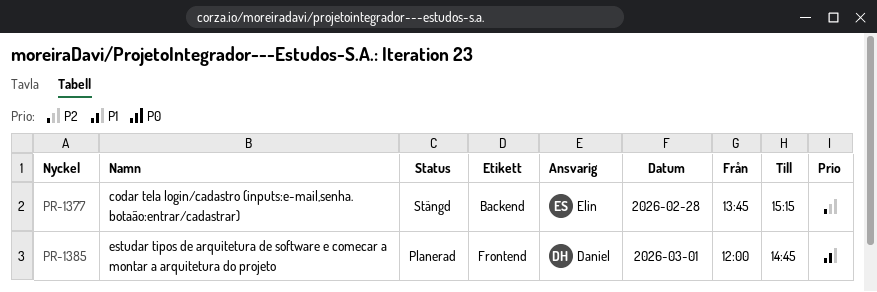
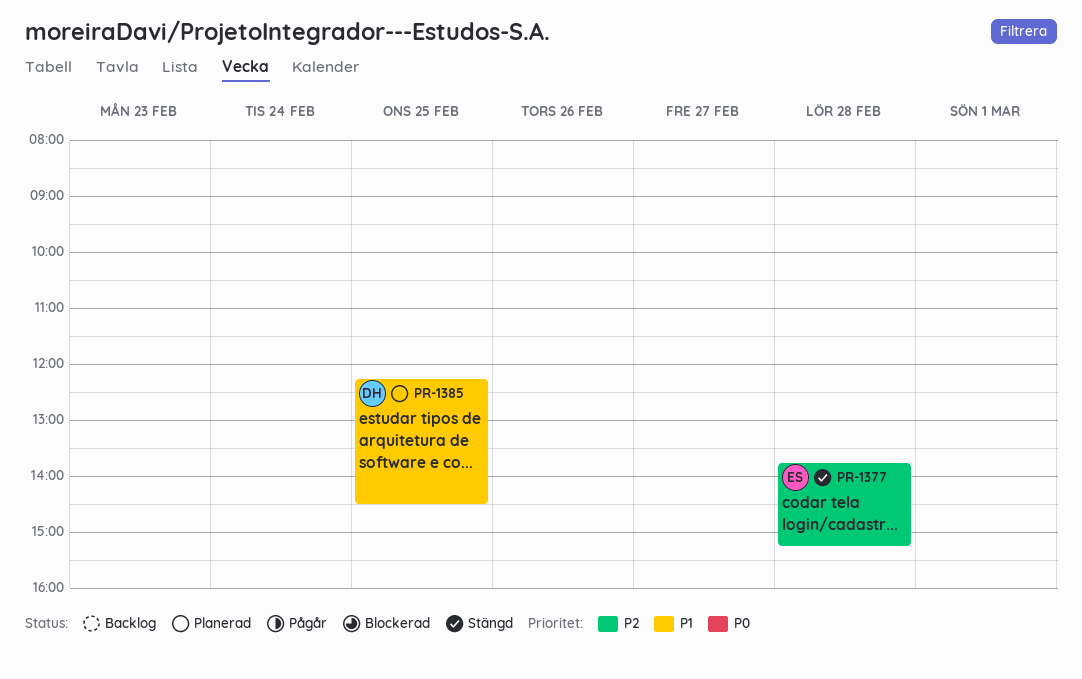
PR-1385, day: Mar 1 -> Feb 25
PR-1385, begins: 12:00 -> 12:15
PR-1385, ends: 14:45 -> 14:30

